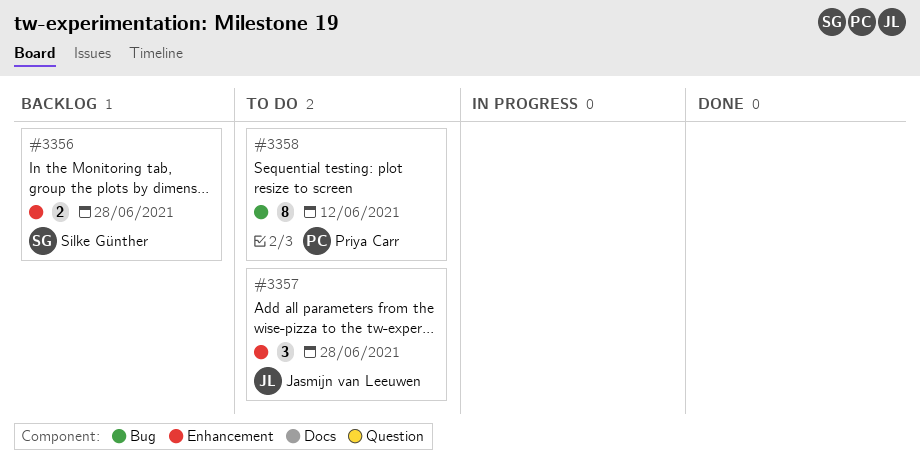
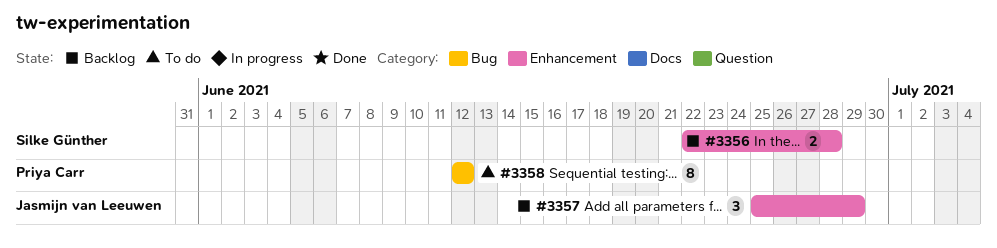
#3357, status: To do -> Backlog
#3357, due: Jun 28 -> Jun 29

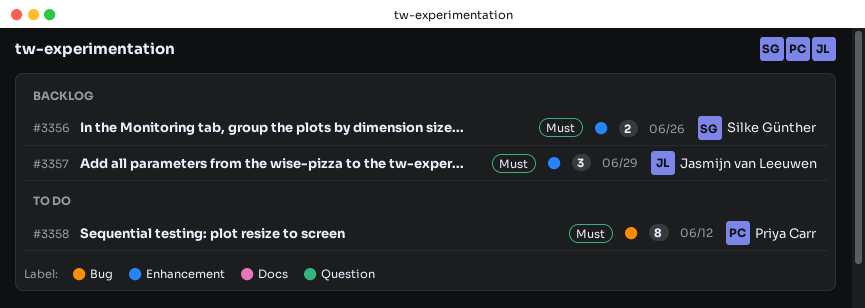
#3356, due: Jun 28 -> Jun 26

